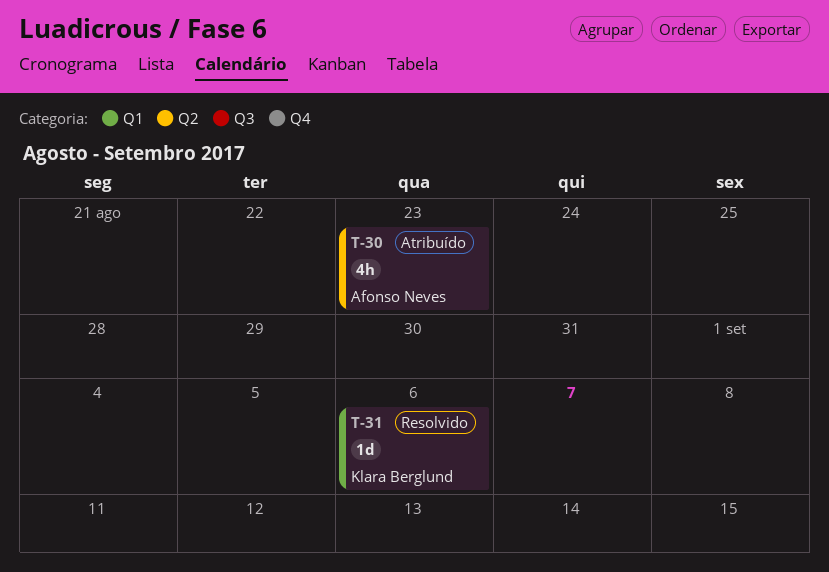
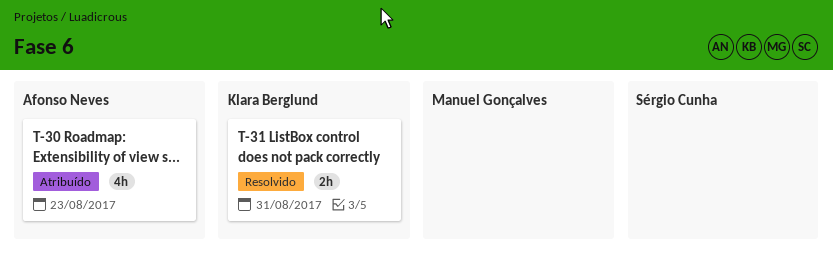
T-31, estimate: 1d -> 2h
T-31, due: Sep 6 -> Aug 31

